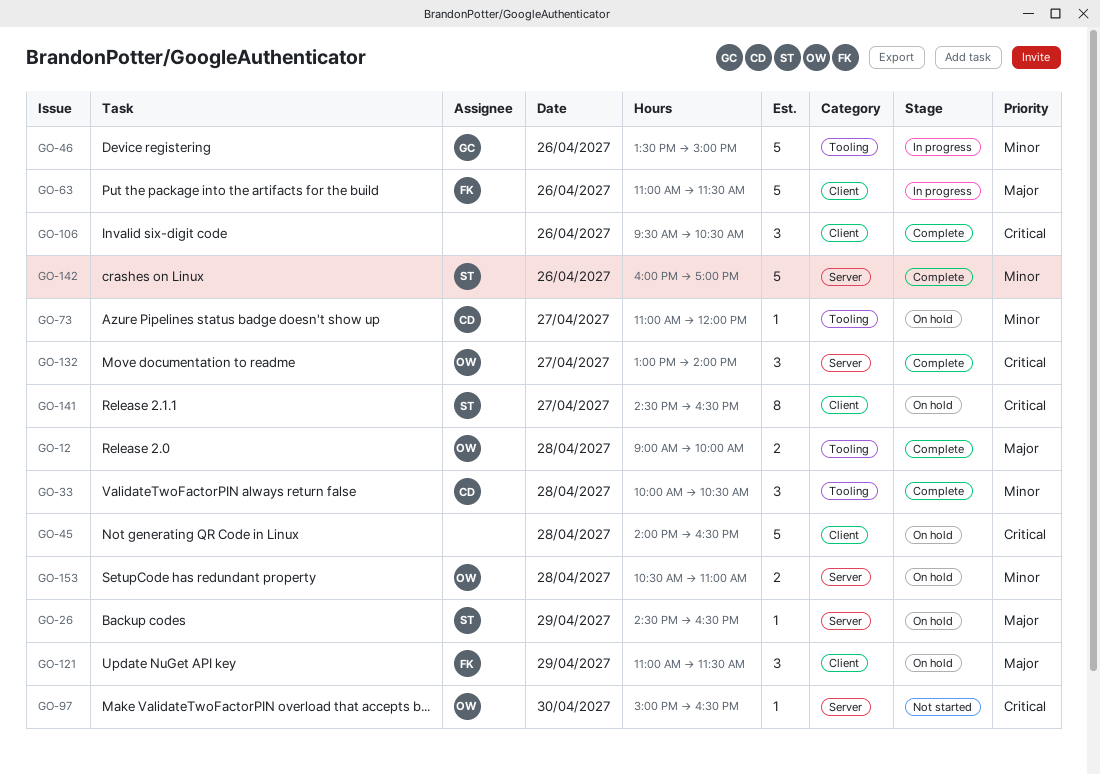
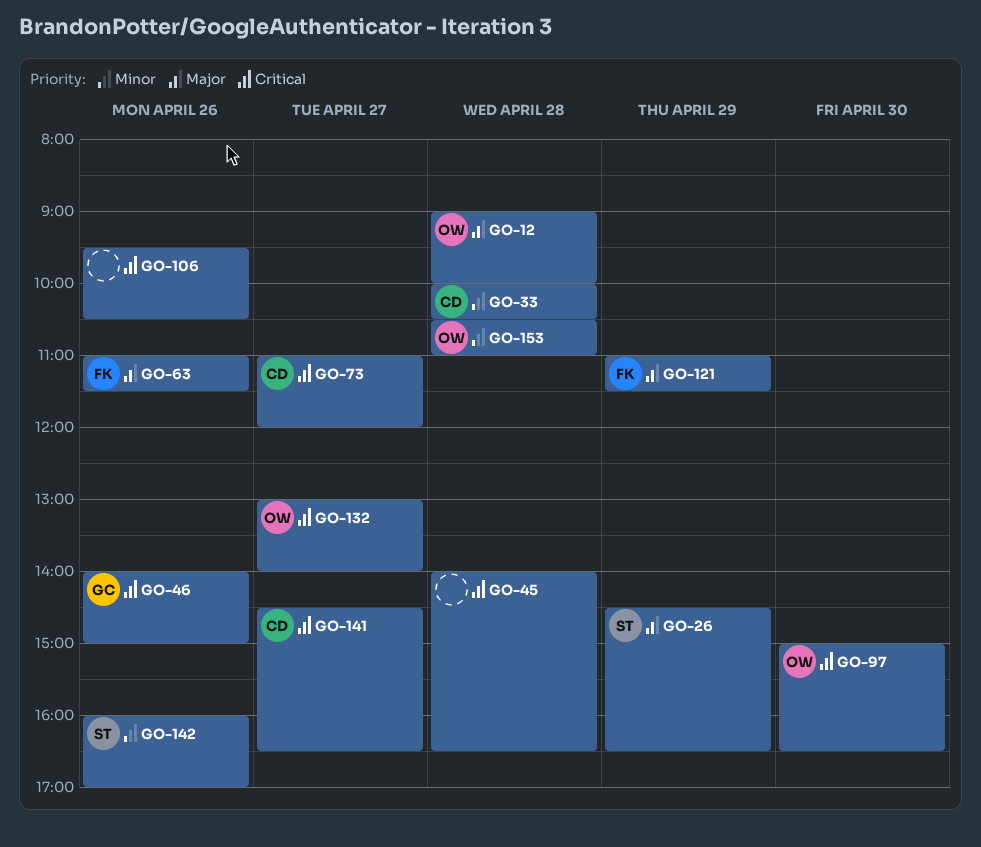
GO-46, priority: Minor -> Critical
GO-46, begins: 13:30 -> 14:00
GO-73, priority: Minor -> Critical
GO-141, owner: ST -> CD

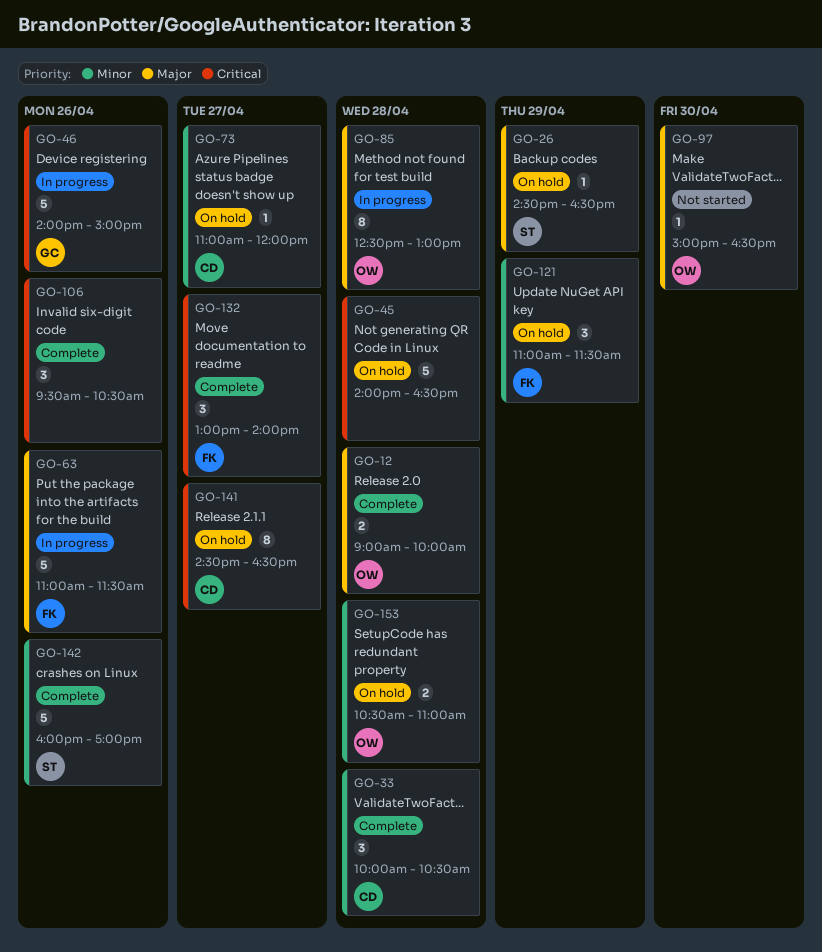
GO-73, priority: Critical -> Minor
GO-85: none -> present
GO-97, priority: Critical -> Major
GO-121, priority: Major -> Minor
GO-132, owner: OW -> FK

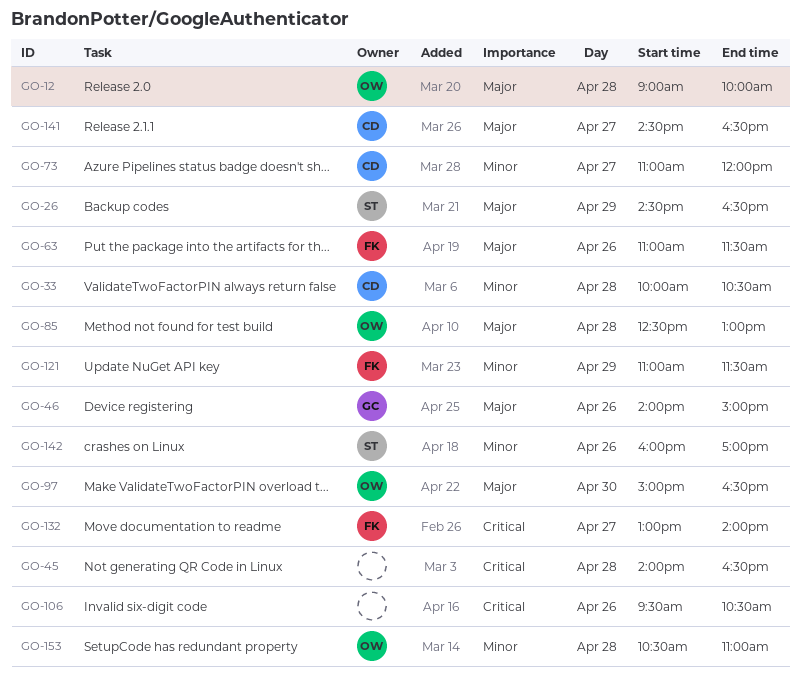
GO-46, priority: Critical -> Major
GO-141, priority: Critical -> Major

